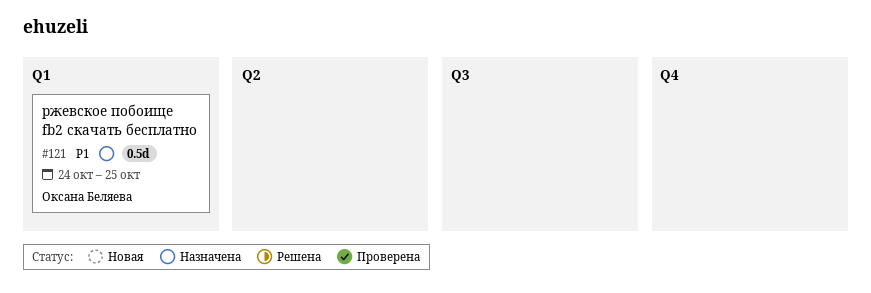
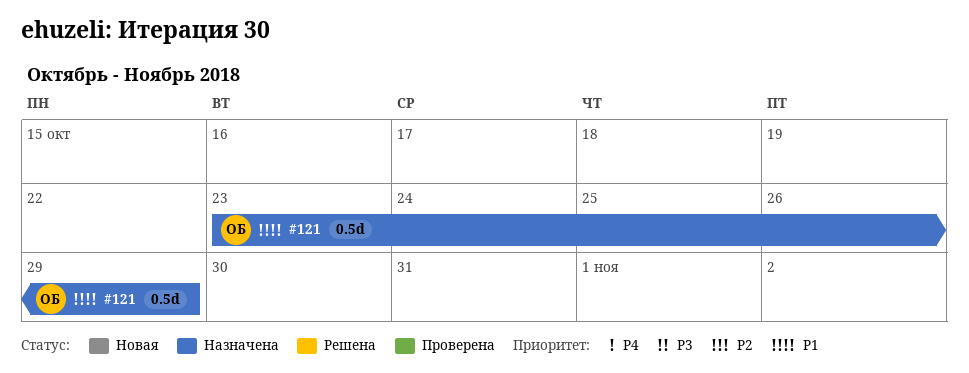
#121, start: Oct 24 -> Oct 23
#121, due: Oct 25 -> Oct 29

